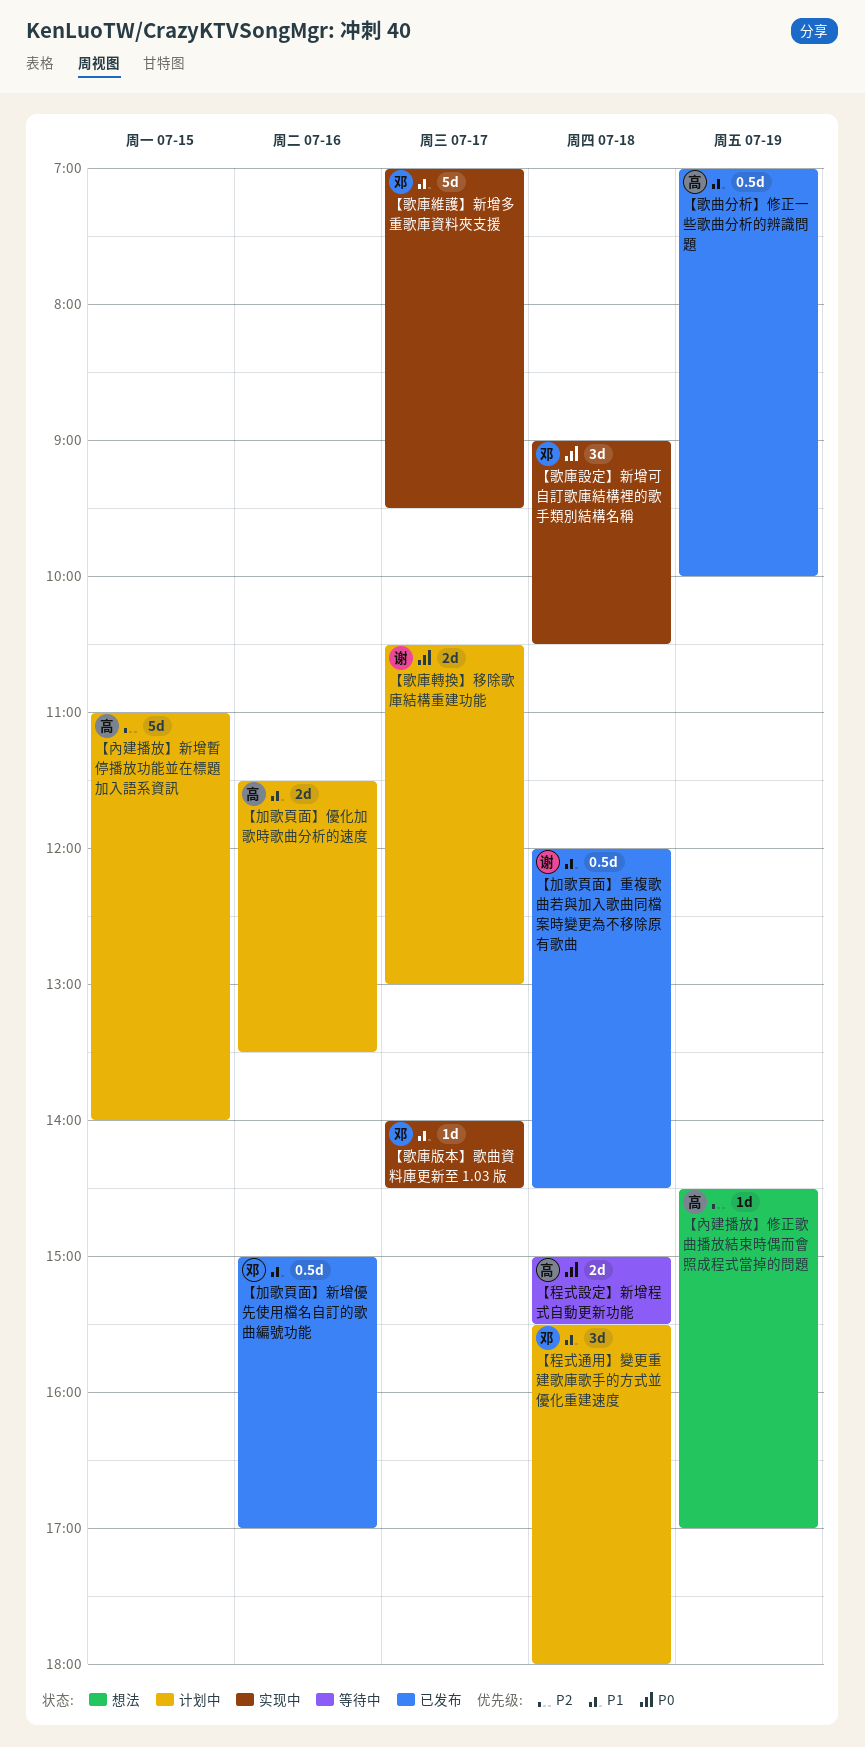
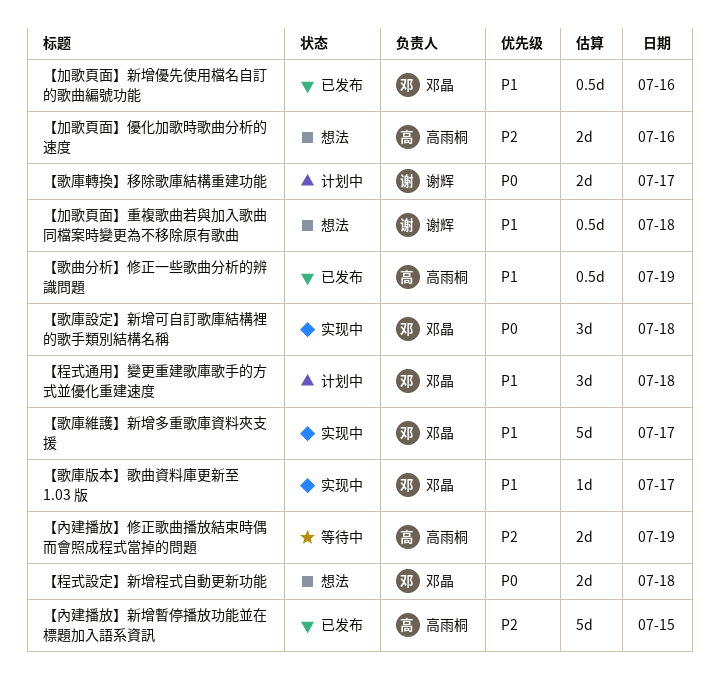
【內建播放】修正歌曲播放結束時偶而會照成程式當掉的問題, status: 想法 -> 等待中
【內建播放】修正歌曲播放結束時偶而會照成程式當掉的問題, estimate: 1d -> 2d
【內建播放】新增暫停播放功能並在標題加入語系資訊, status: 计划中 -> 已发布
【加歌頁面】優化加歌時歌曲分析的速度, status: 计划中 -> 想法
【加歌頁面】優化加歌時歌曲分析的速度, priority: P1 -> P2
【加歌頁面】重複歌曲若與加入歌曲同檔案時變更為不移除原有歌曲, status: 已发布 -> 想法
【程式設定】新增程式自動更新功能, status: 等待中 -> 想法
【程式設定】新增程式自動更新功能, owner: 高雨桐 -> 邓晶

